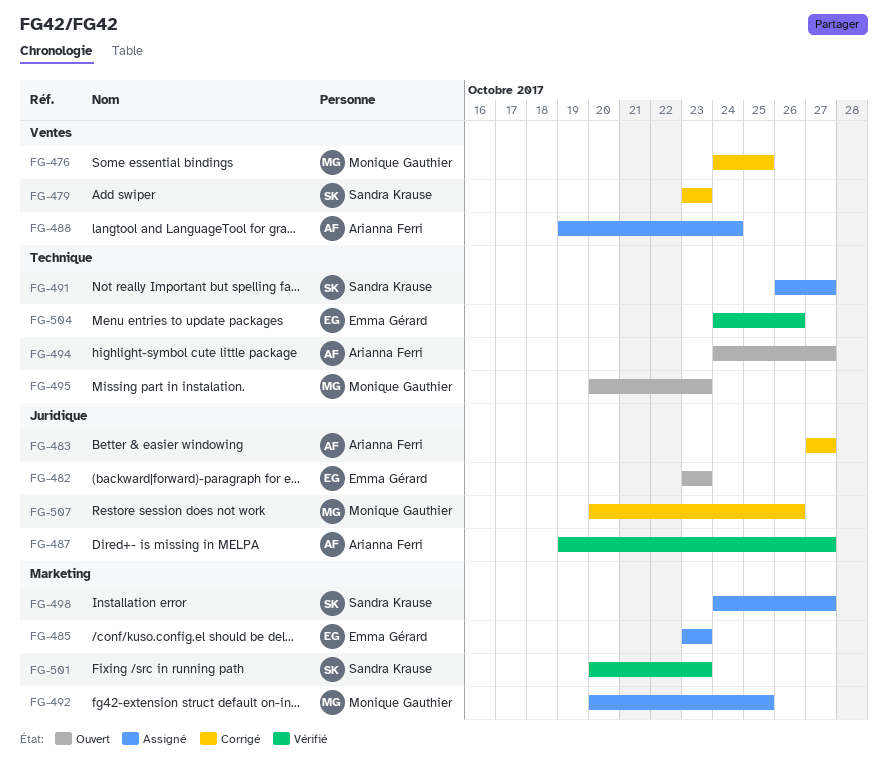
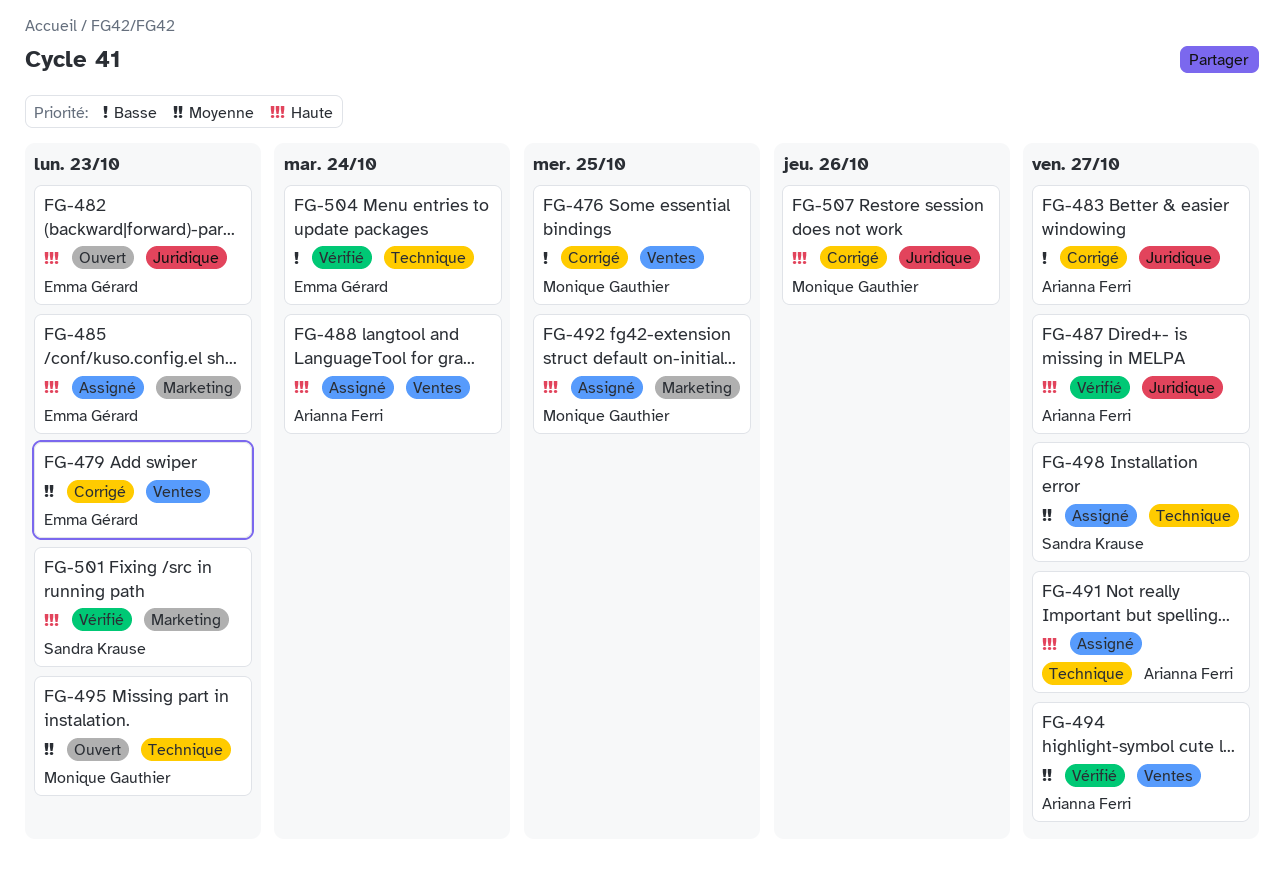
FG-479, owner: Sandra Krause -> Emma Gérard
FG-491, owner: Sandra Krause -> Arianna Ferri
FG-494, status: Ouvert -> Vérifié
FG-494, label: Technique -> Ventes
FG-498, label: Marketing -> Technique
FG-504, due: Oct 26 -> Oct 24

